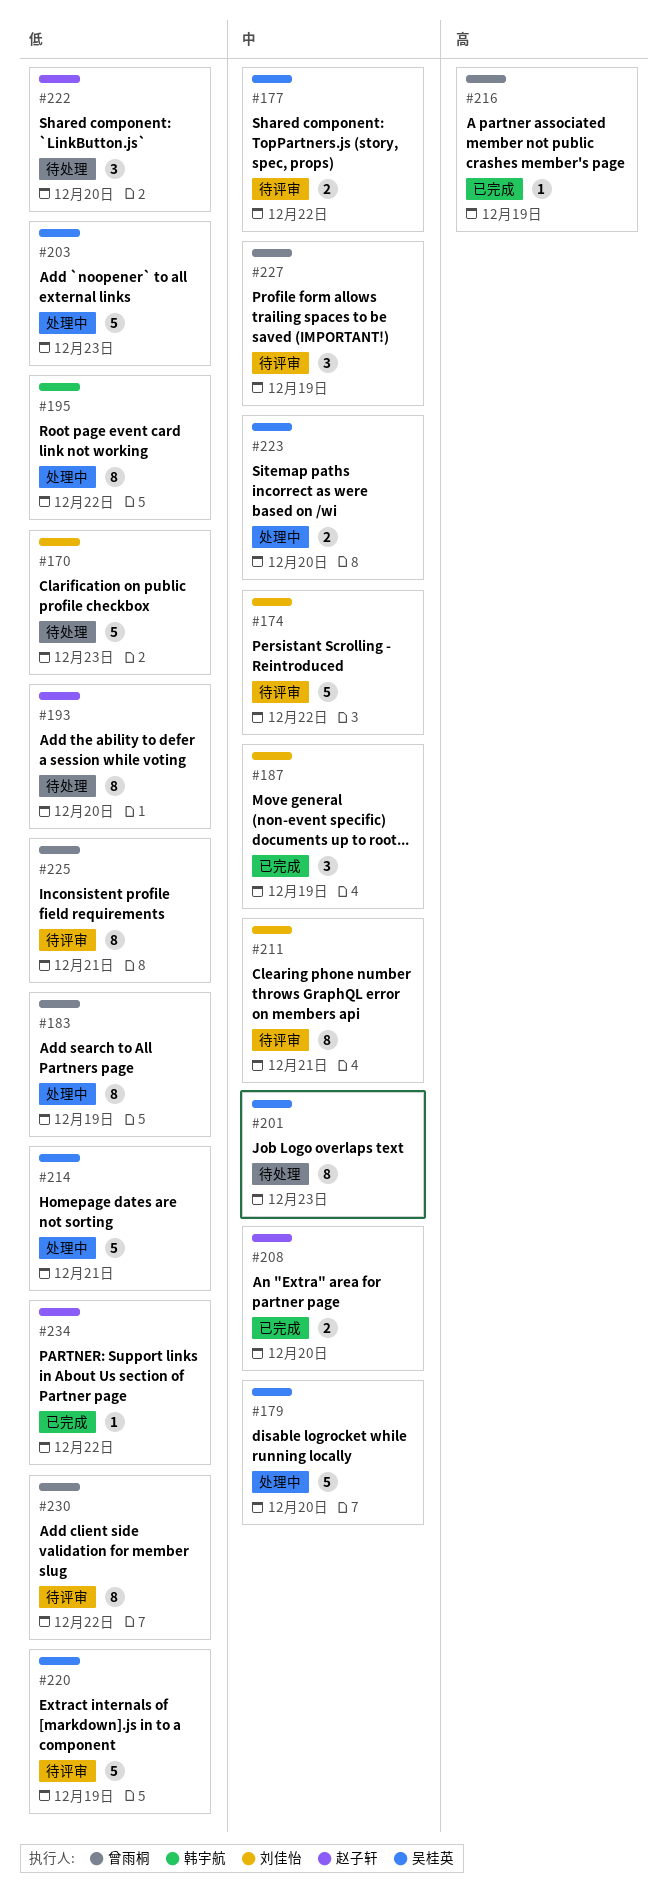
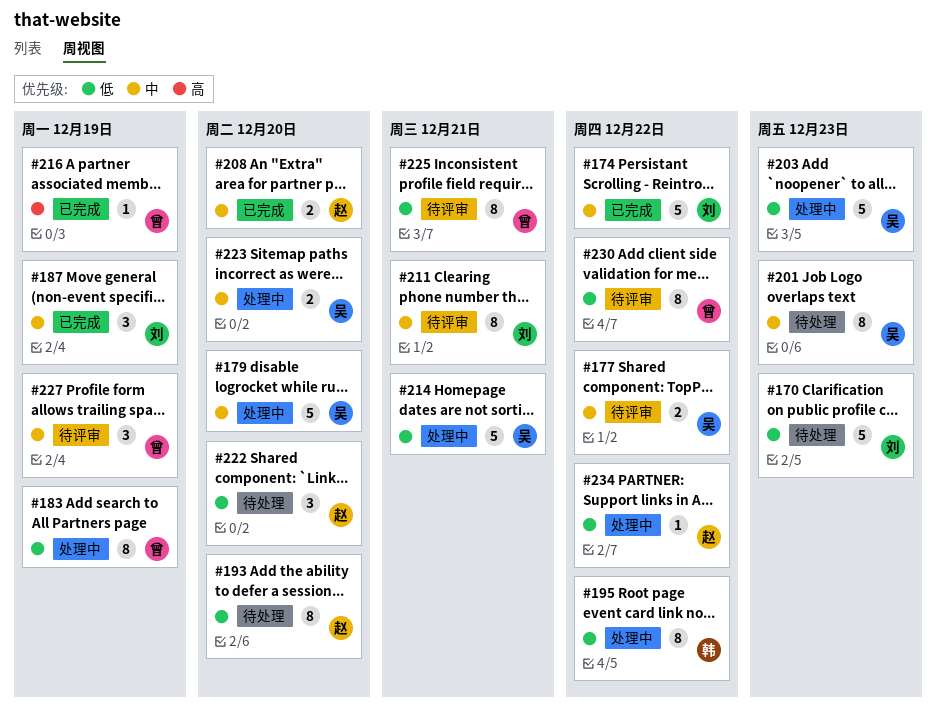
#174, status: 待评审 -> 已完成
#220: present -> none
#234, status: 已完成 -> 处理中

